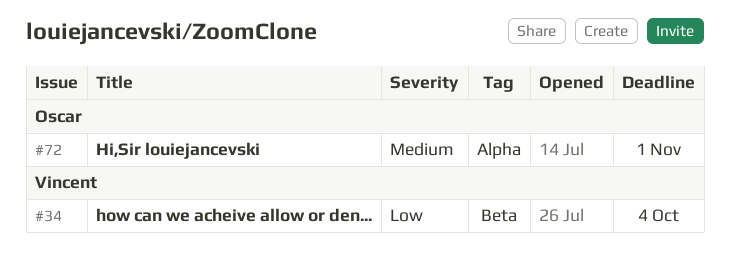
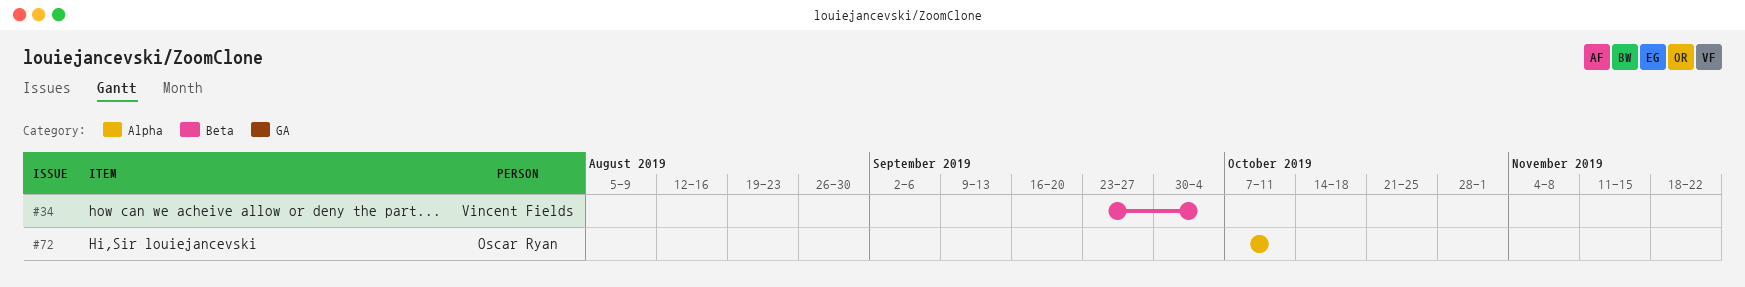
#72, due: Nov 1 -> Oct 11

